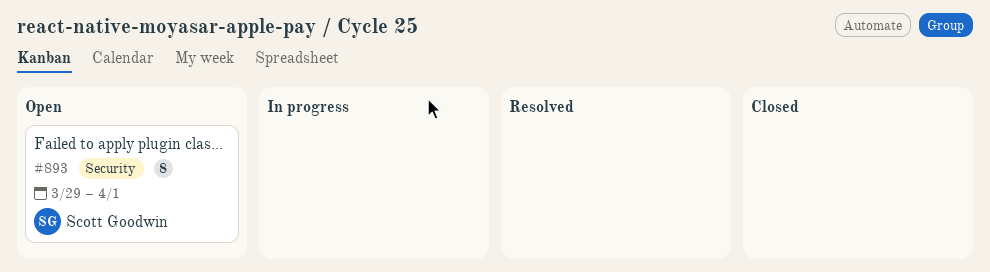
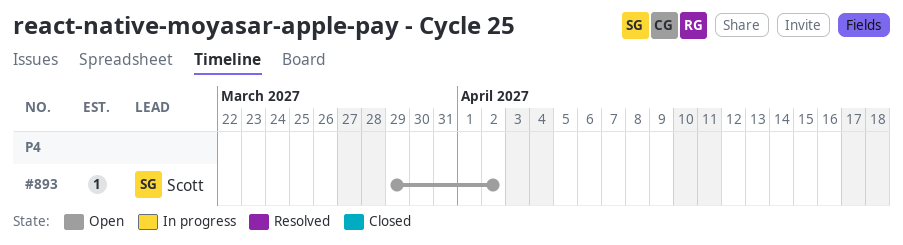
#893, estimate: 8 -> 1
#893, due: Apr 1 -> Apr 2

